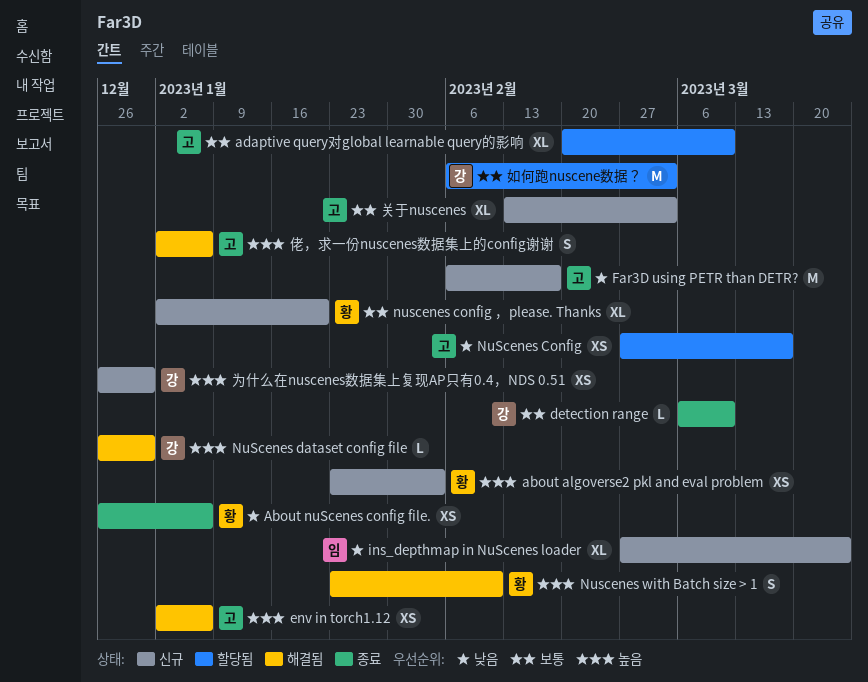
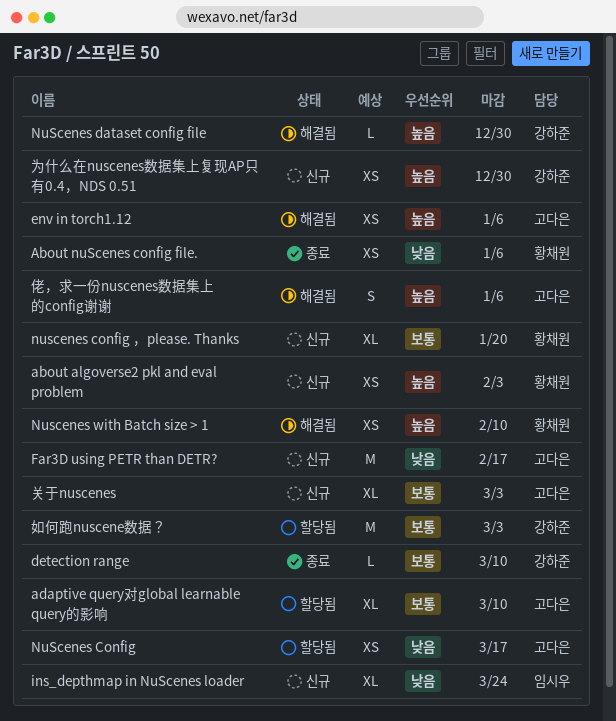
Nuscenes with Batch size > 1, estimate: S -> XS

